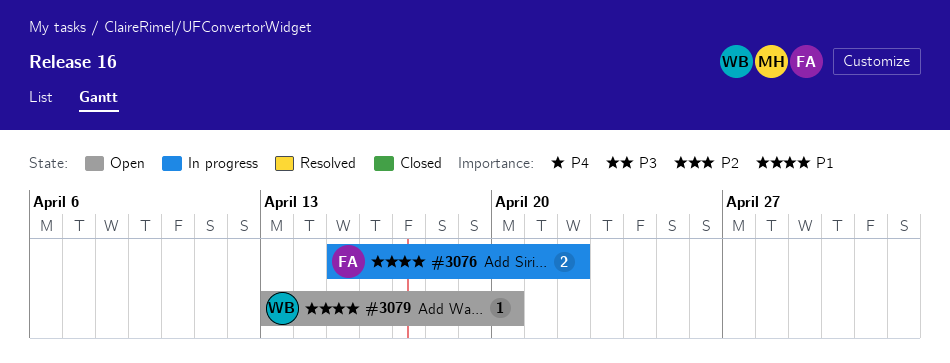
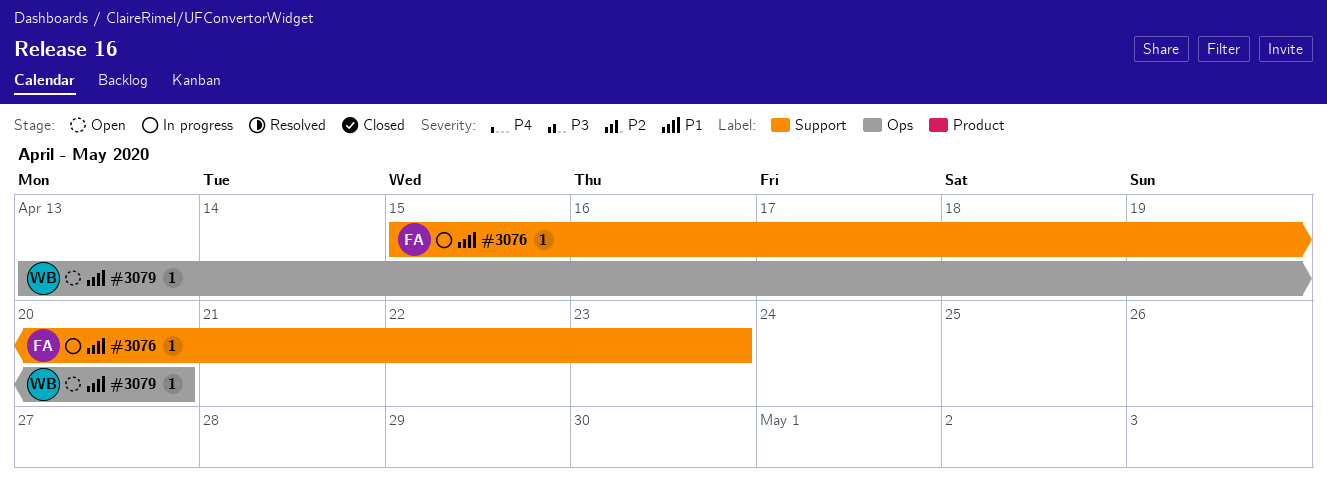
#3076, estimate: 2 -> 1
#3076, due: Apr 22 -> Apr 23

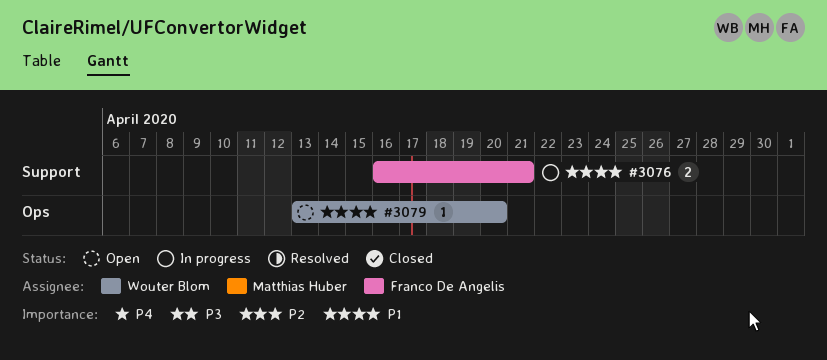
#3076, estimate: 1 -> 2
#3076, start: Apr 15 -> Apr 16
#3076, due: Apr 23 -> Apr 21

